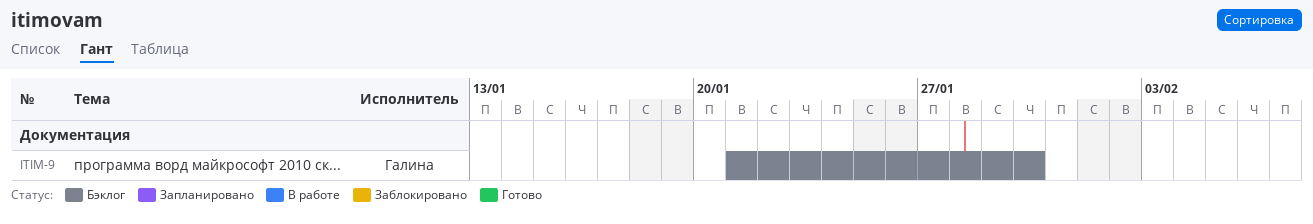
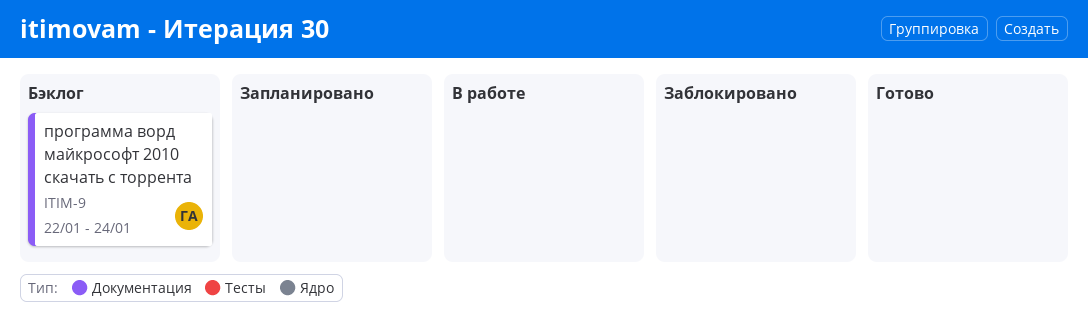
ITIM-9, start: Jan 21 -> Jan 22
ITIM-9, due: Jan 30 -> Jan 24

